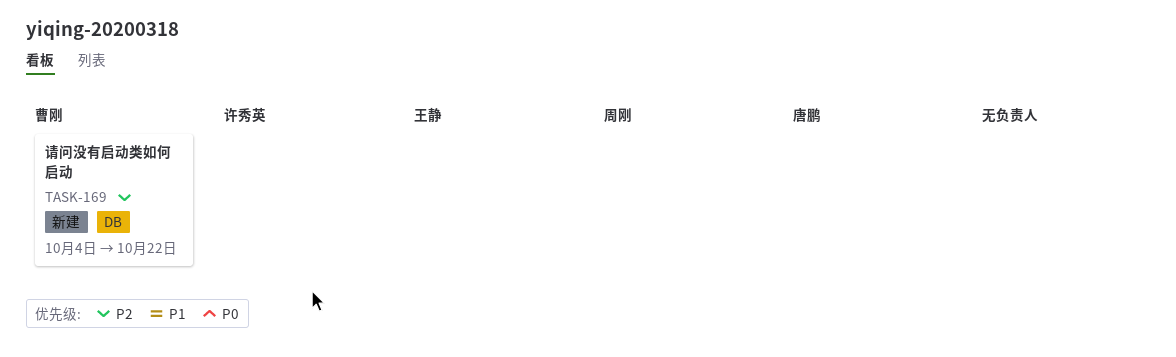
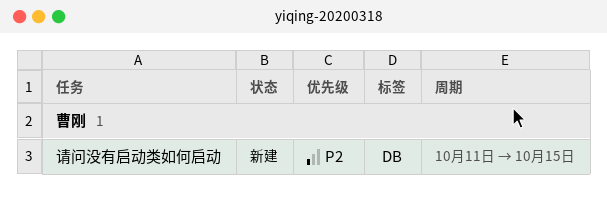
请问没有启动类如何启动, start: Oct 4 -> Oct 11
请问没有启动类如何启动, due: Oct 22 -> Oct 15

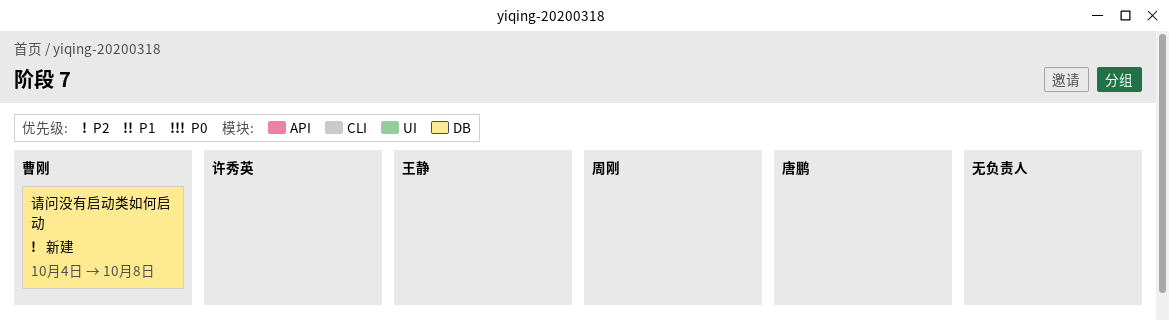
请问没有启动类如何启动, start: Oct 11 -> Oct 4
请问没有启动类如何启动, due: Oct 15 -> Oct 8

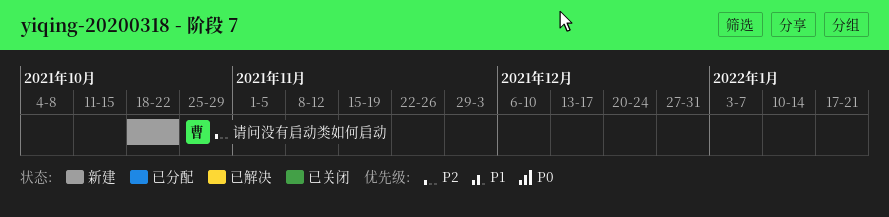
请问没有启动类如何启动, start: Oct 4 -> Oct 18
请问没有启动类如何启动, due: Oct 8 -> Oct 22

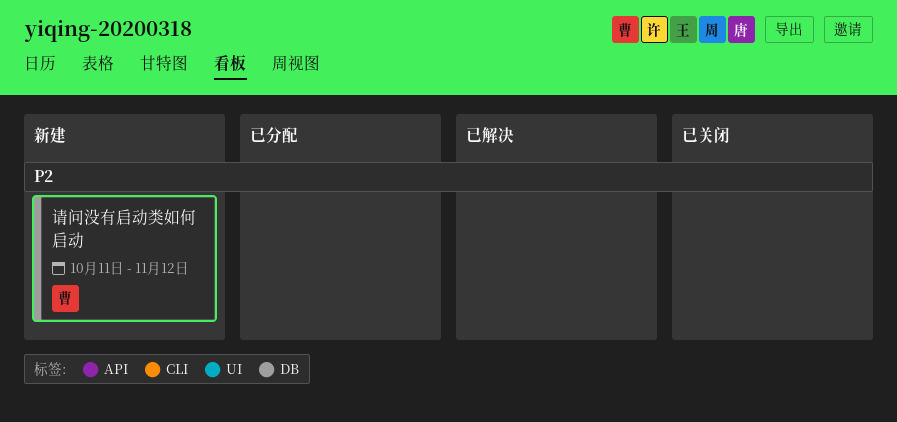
请问没有启动类如何启动, start: Oct 18 -> Oct 11
请问没有启动类如何启动, due: Oct 22 -> Nov 12

